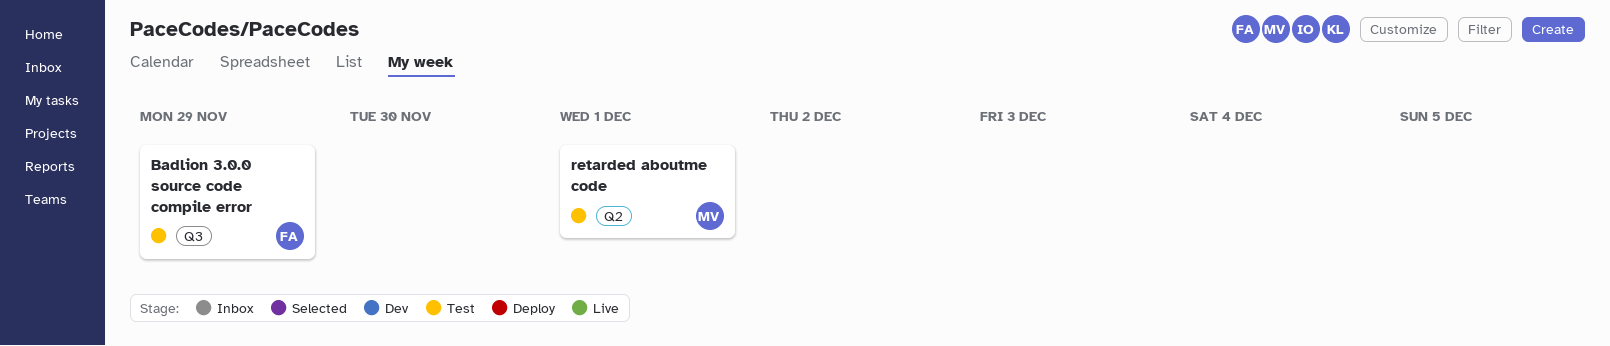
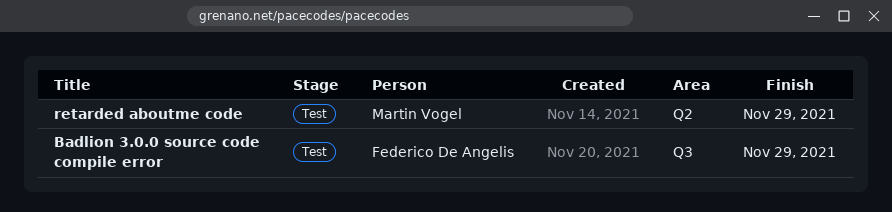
retarded aboutme code, due: Dec 1 -> Nov 29

